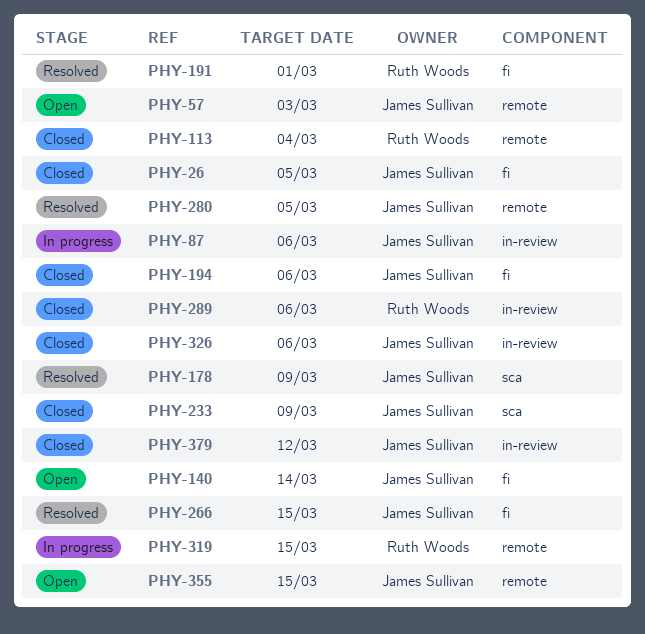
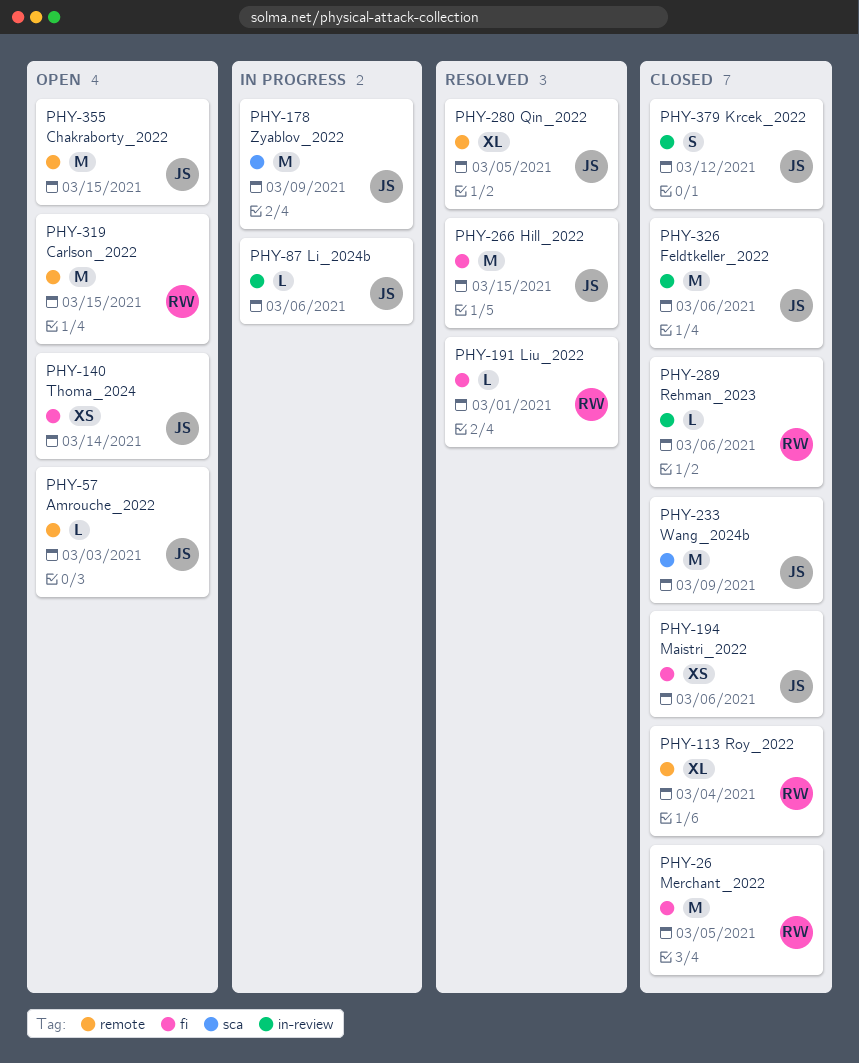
PHY-26, owner: James Sullivan -> Ruth Woods
PHY-178, status: Resolved -> In progress
PHY-319, status: In progress -> Open

